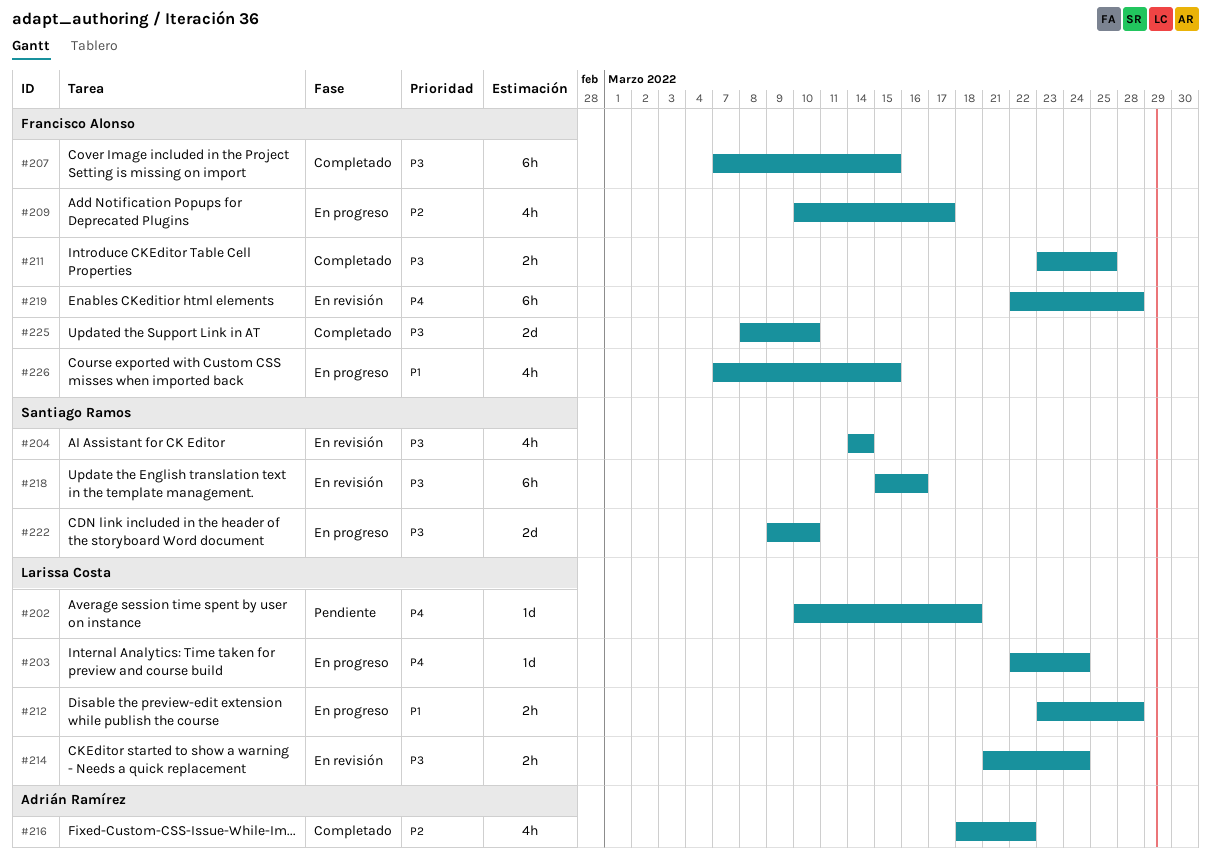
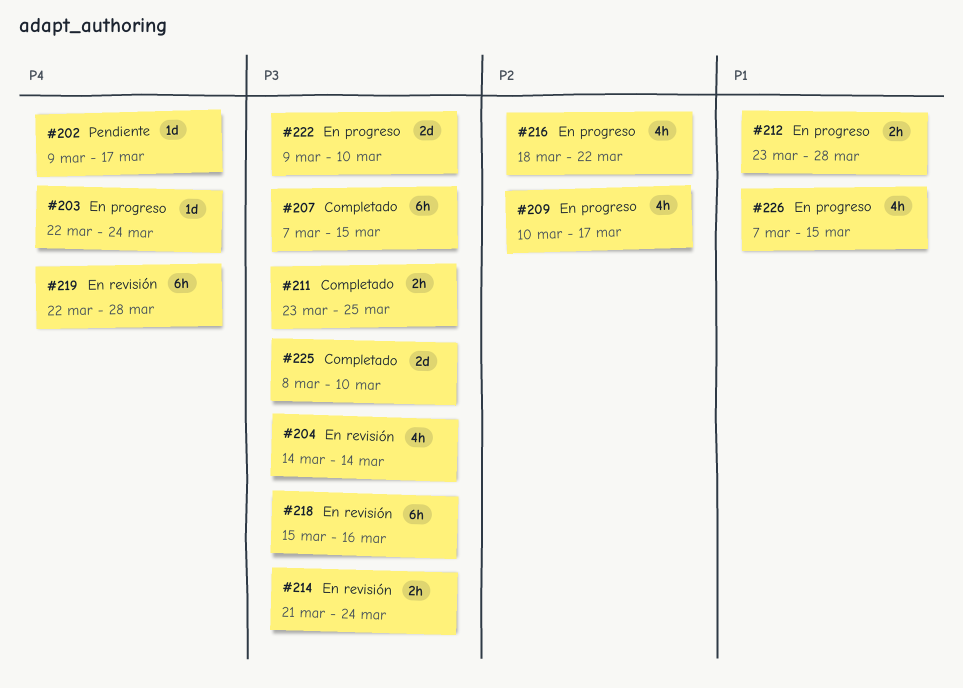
#202, start: Mar 10 -> Mar 9
#202, due: Mar 18 -> Mar 17
#216, status: Completado -> En progreso

